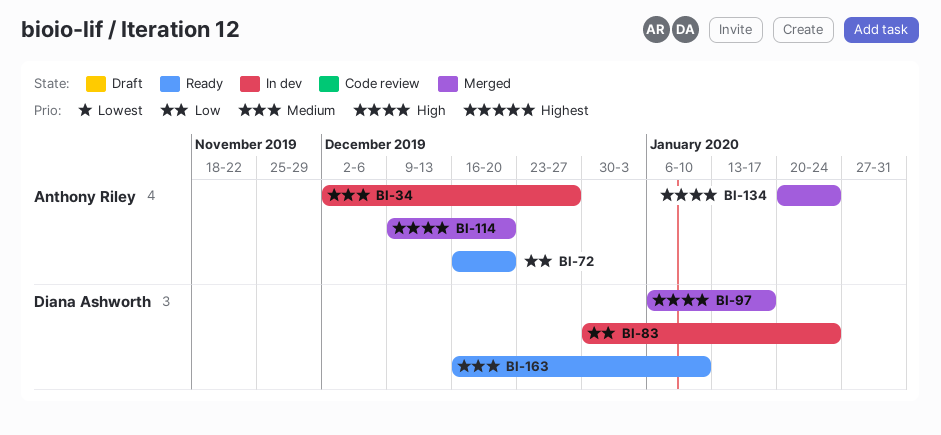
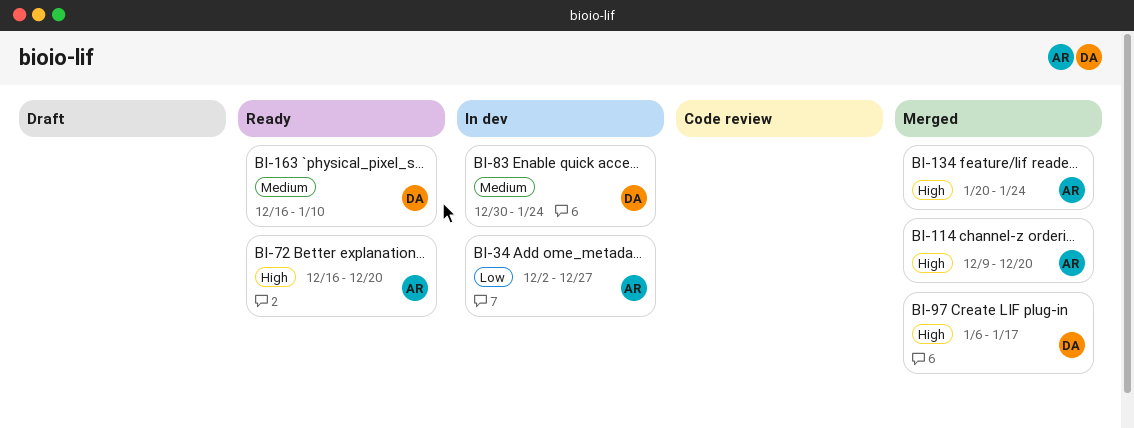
BI-34, priority: Medium -> Low
BI-72, priority: Low -> High
BI-83, priority: Low -> Medium

